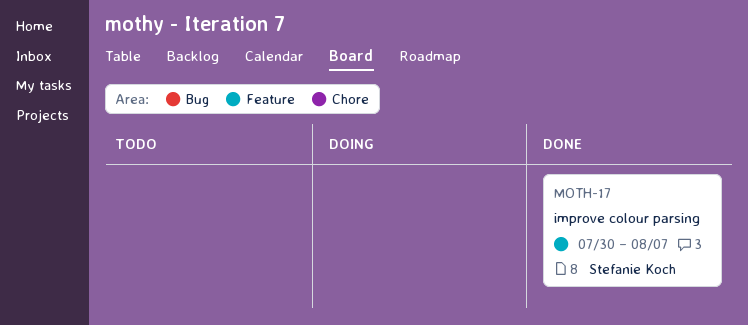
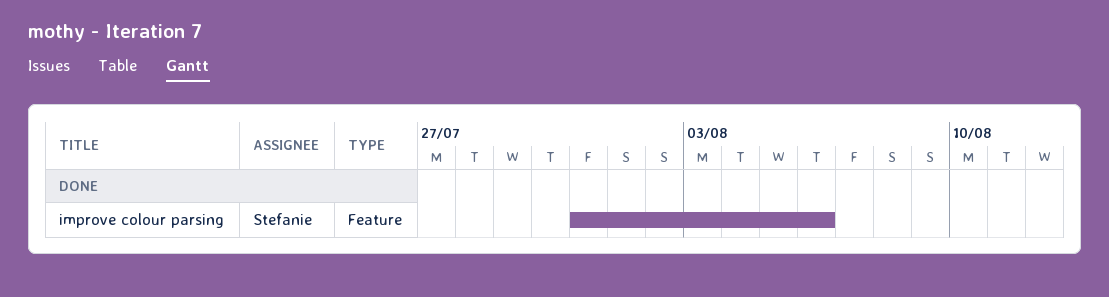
improve colour parsing, start: Jul 30 -> Jul 31
improve colour parsing, due: Aug 7 -> Aug 6

